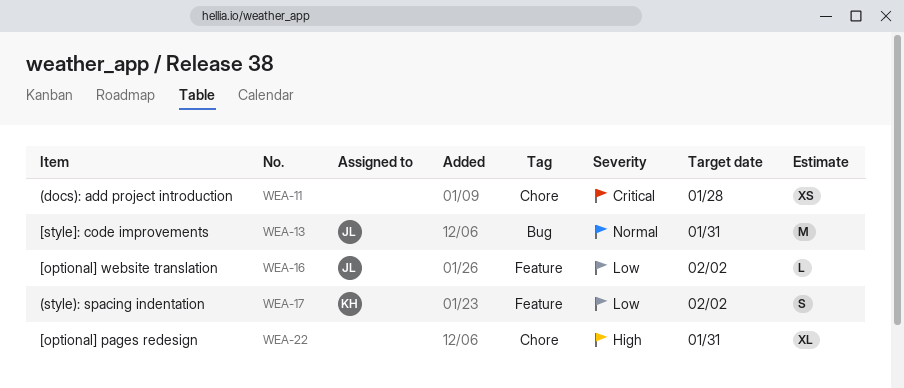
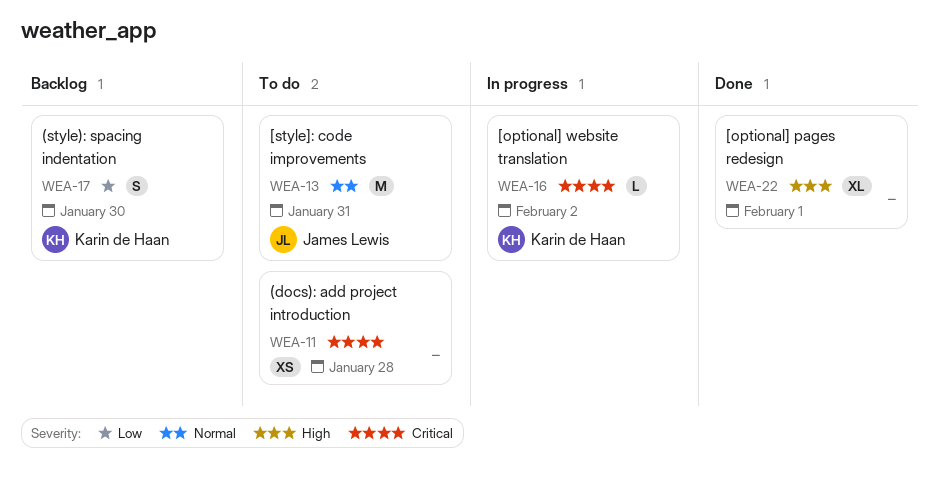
WEA-16, owner: James Lewis -> Karin de Haan
WEA-16, priority: Low -> Critical
WEA-17, due: Feb 2 -> Jan 30
WEA-22, due: Jan 31 -> Feb 1

